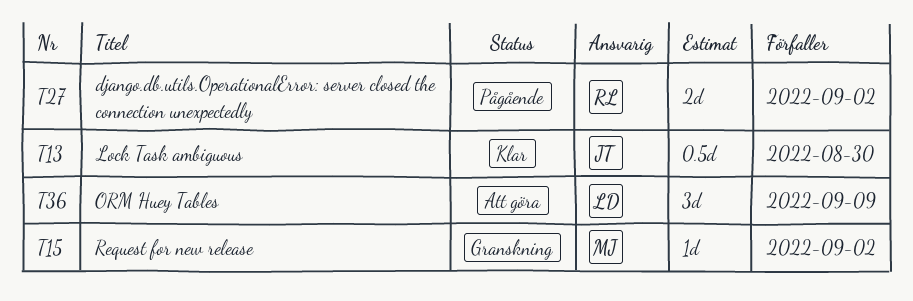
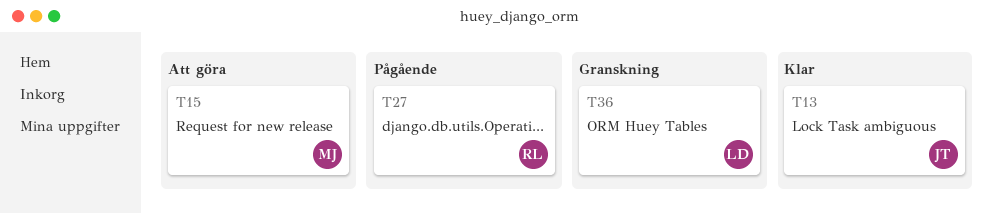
T15, status: Granskning -> Att göra
T36, status: Att göra -> Granskning

